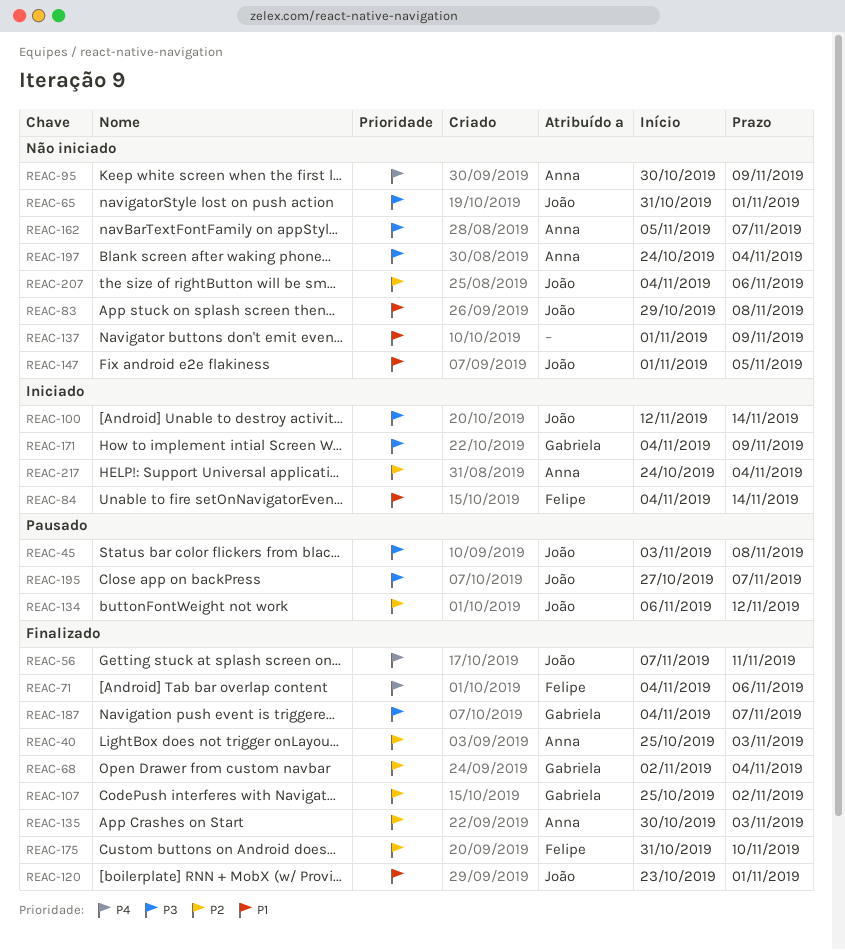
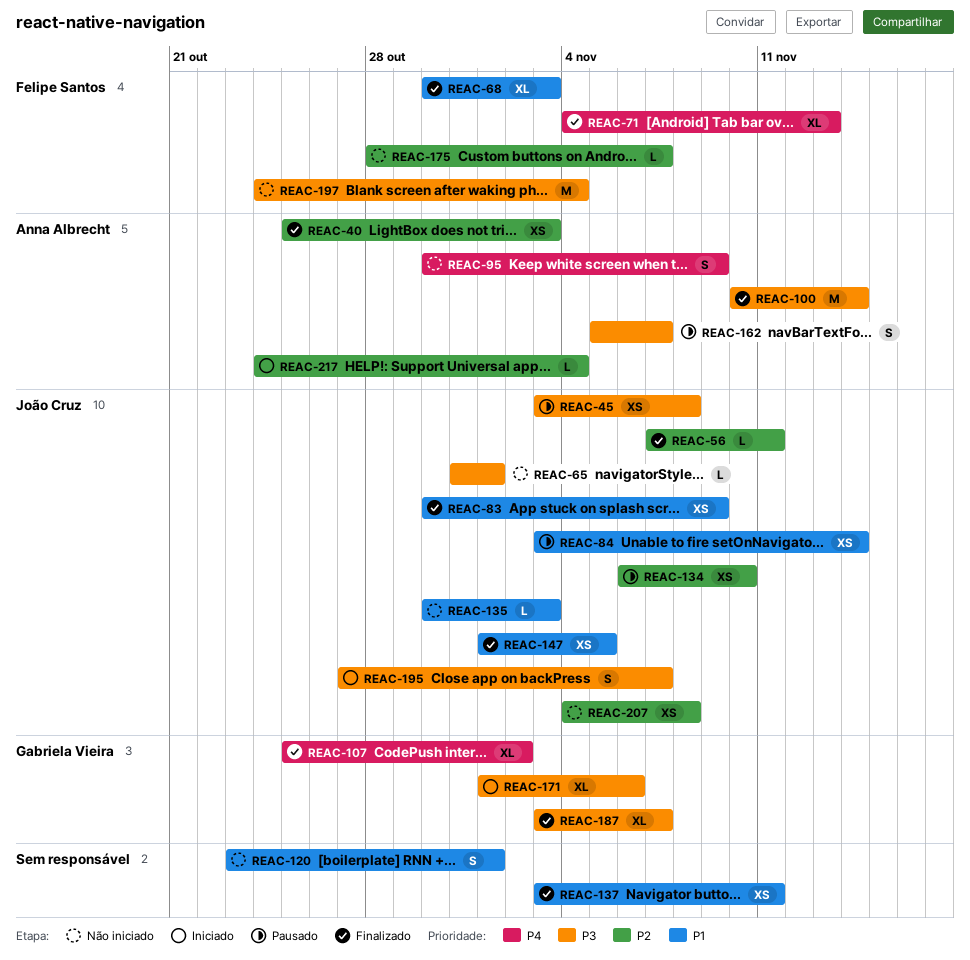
REAC-56, priority: P4 -> P2
REAC-68, owner: Gabriela Vieira -> Felipe Santos
REAC-68, priority: P2 -> P1
REAC-68, start: Nov 2 -> Oct 30
REAC-68, due: Nov 4 -> Nov 3
REAC-71, due: Nov 6 -> Nov 13
REAC-83, status: Não iniciado -> Finalizado
REAC-83, start: Oct 29 -> Oct 30
REAC-83, due: Nov 8 -> Nov 9
REAC-84, status: Iniciado -> Pausado
REAC-84, owner: Felipe Santos -> João Cruz
REAC-84, start: Nov 4 -> Nov 3
REAC-100, status: Iniciado -> Finalizado
REAC-100, owner: João Cruz -> Anna Albrecht
REAC-100, start: Nov 12 -> Nov 10
REAC-107, priority: P2 -> P4
REAC-120, status: Finalizado -> Não iniciado
REAC-120, owner: João Cruz -> none
REAC-134, due: Nov 12 -> Nov 10
REAC-135, status: Finalizado -> Não iniciado
REAC-135, owner: Anna Albrecht -> João Cruz
REAC-135, priority: P2 -> P1
REAC-137, status: Não iniciado -> Finalizado
REAC-137, start: Nov 1 -> Nov 3
REAC-137, due: Nov 9 -> Nov 11
REAC-147, status: Não iniciado -> Finalizado
REAC-162, status: Não iniciado -> Pausado
REAC-171, start: Nov 4 -> Nov 1
REAC-171, due: Nov 9 -> Nov 6
REAC-175, status: Finalizado -> Não iniciado
REAC-175, start: Oct 31 -> Oct 28
REAC-175, due: Nov 10 -> Nov 7
REAC-187, start: Nov 4 -> Nov 3
REAC-195, status: Pausado -> Iniciado
REAC-197, owner: Anna Albrecht -> Felipe Santos
REAC-207, due: Nov 6 -> Nov 8

